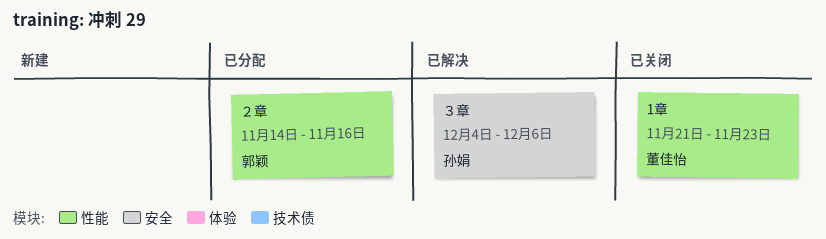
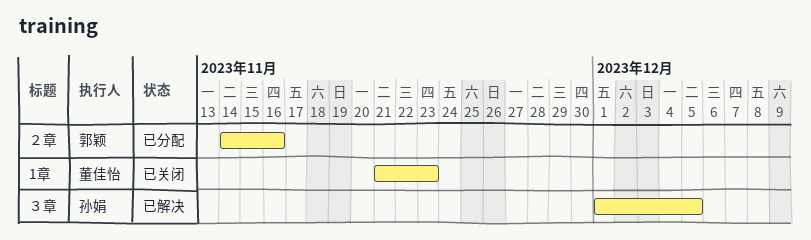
３章, start: Dec 4 -> Dec 1
３章, due: Dec 6 -> Dec 5

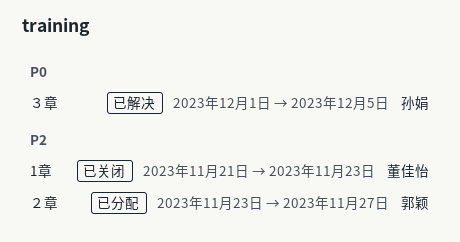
２章, start: Nov 14 -> Nov 23
２章, due: Nov 16 -> Nov 27

